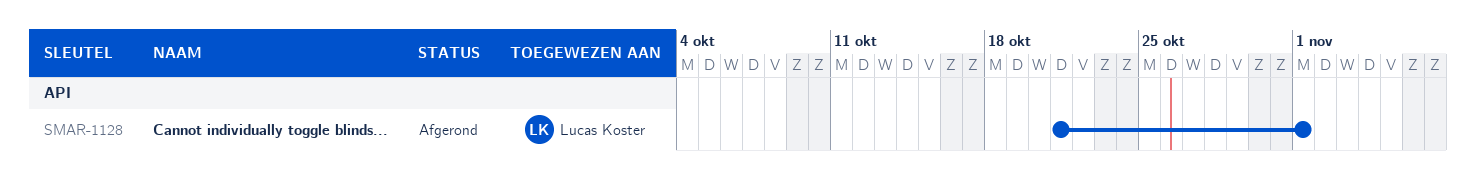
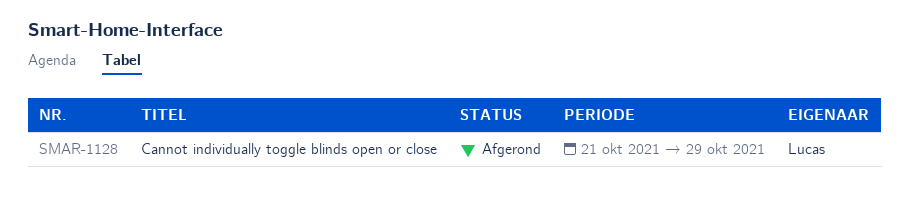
SMAR-1128, due: Nov 1 -> Oct 29

